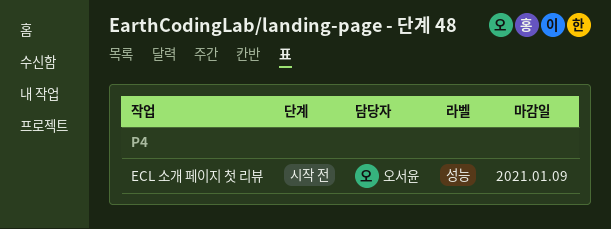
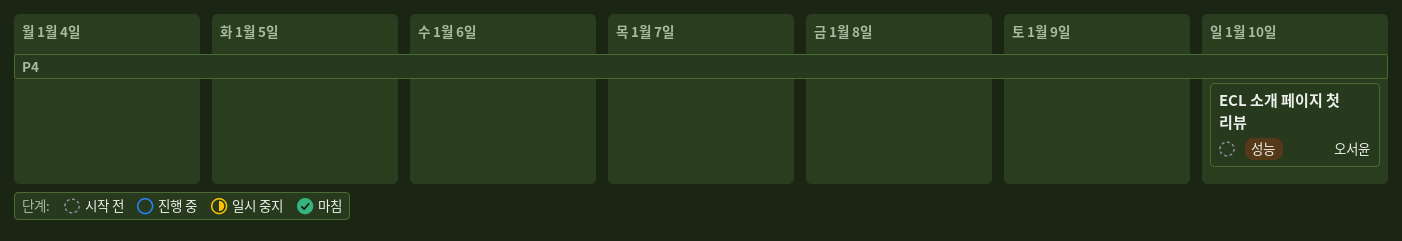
ECL 소개 페이지 첫 리뷰, due: Jan 9 -> Jan 10

